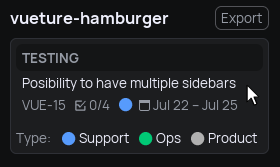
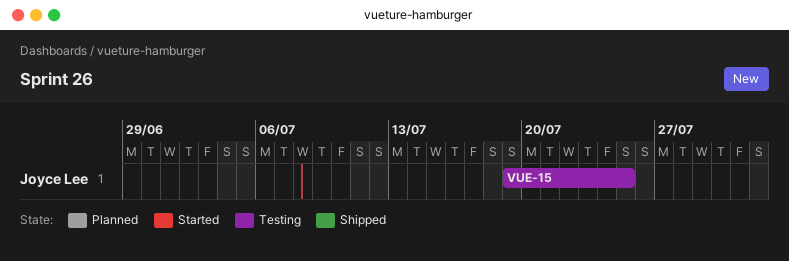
VUE-15, start: Jul 22 -> Jul 19

